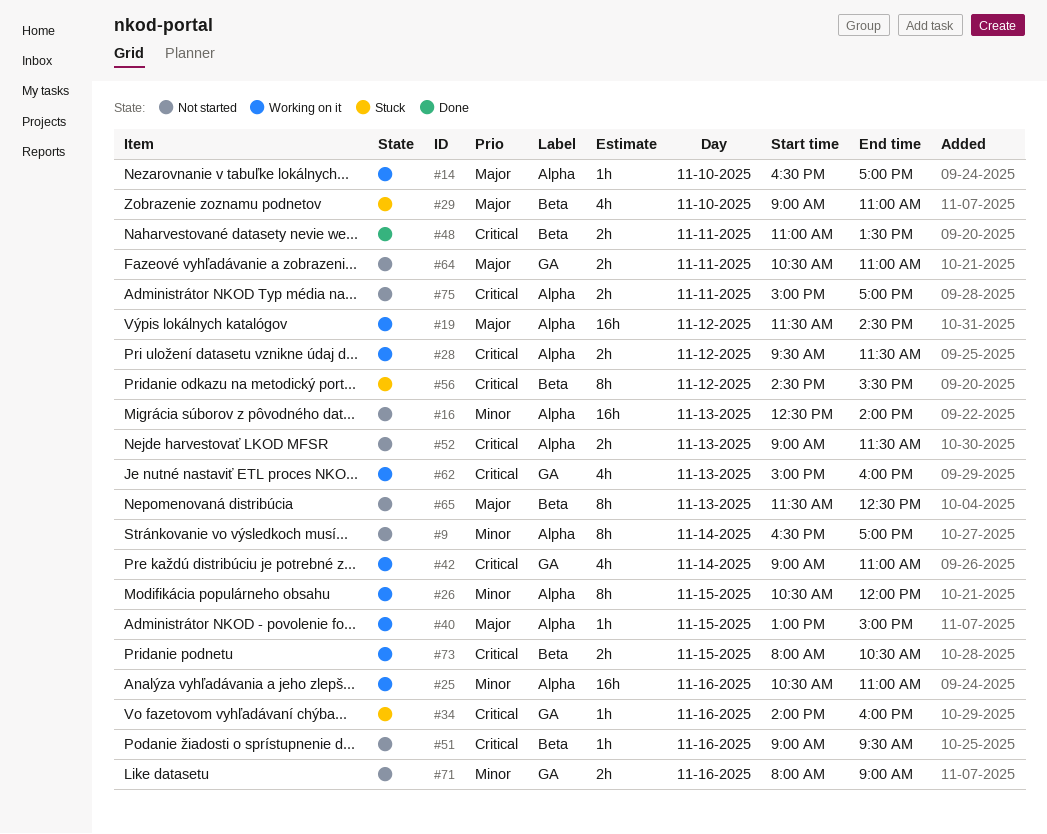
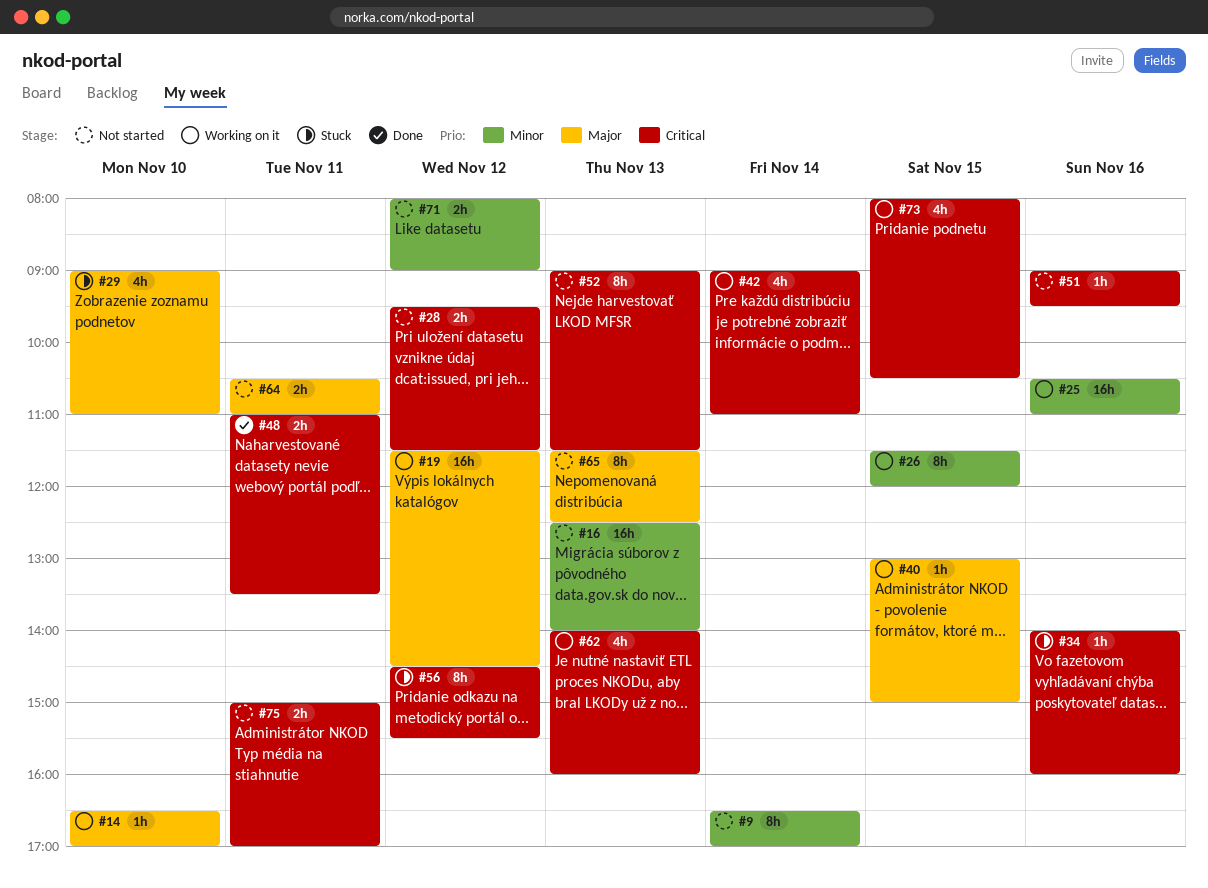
#26, begins: 10:30 -> 11:30
#28, status: Working on it -> Not started
#52, estimate: 2h -> 8h
#62, begins: 15:00 -> 14:00
#71, day: Nov 16 -> Nov 12
#73, estimate: 2h -> 4h

